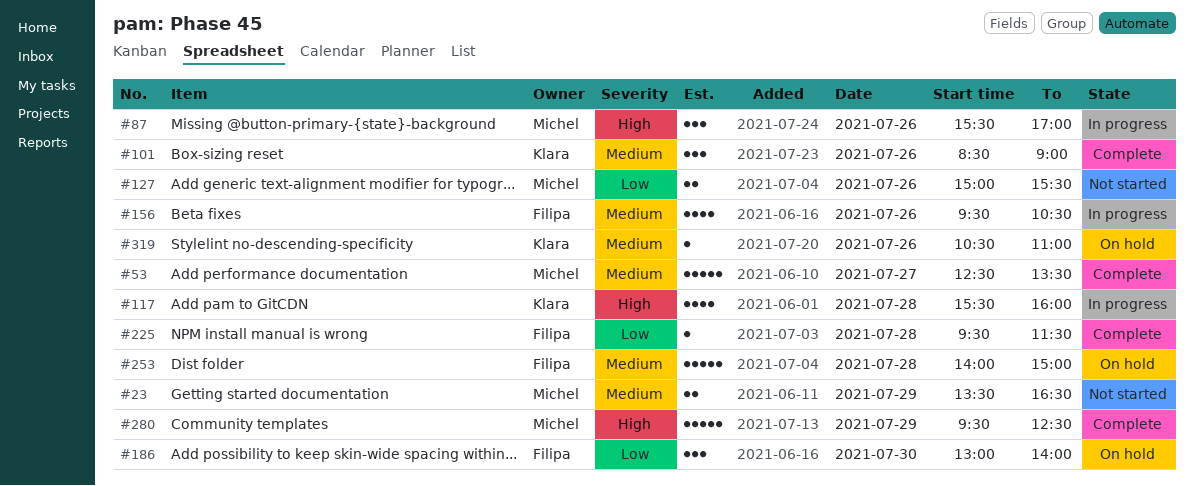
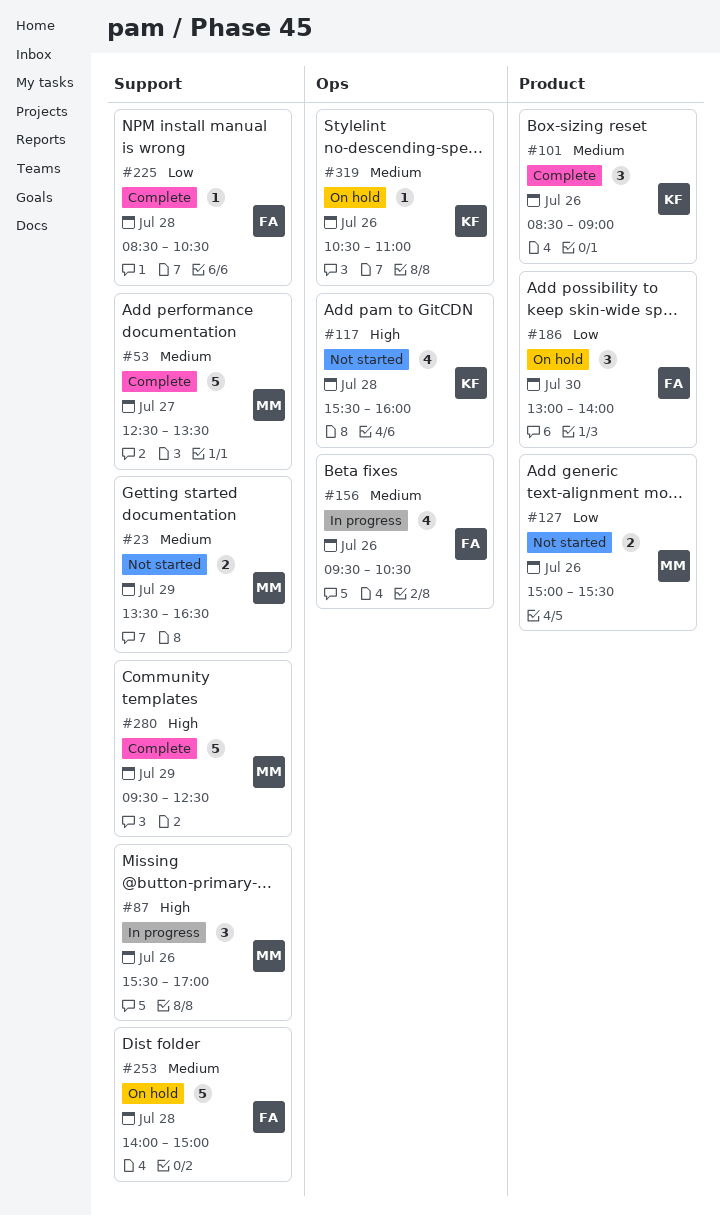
#117, status: In progress -> Not started
#225, begins: 09:30 -> 08:30
#225, ends: 11:30 -> 10:30

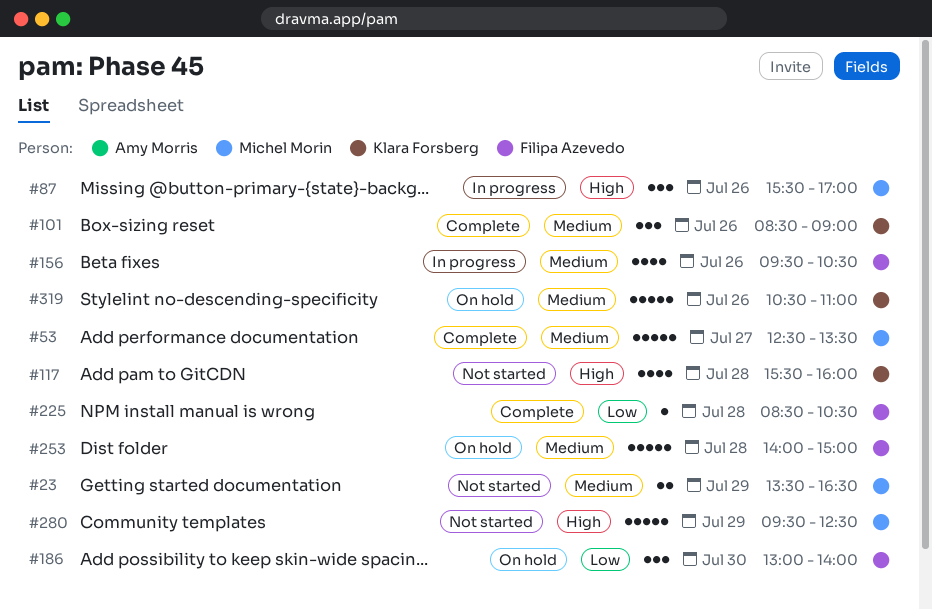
#127: present -> none
#280, status: Complete -> Not started
#319, estimate: 1 -> 5

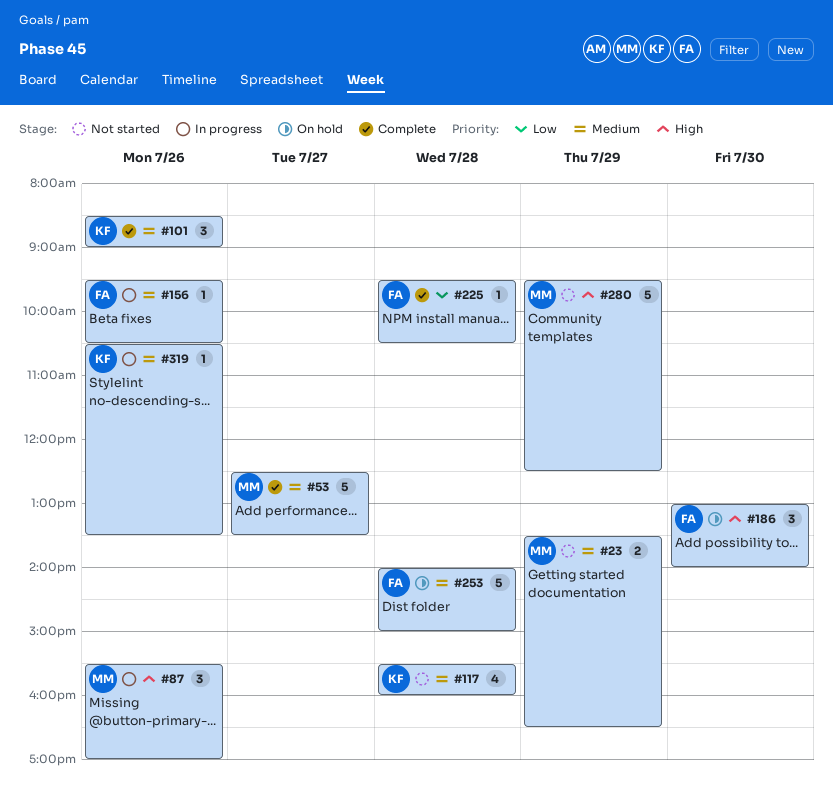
#117, priority: High -> Medium
#156, estimate: 4 -> 1
#186, priority: Low -> High
#225, begins: 08:30 -> 09:30
#319, status: On hold -> In progress
#319, estimate: 5 -> 1
#319, ends: 11:00 -> 13:30

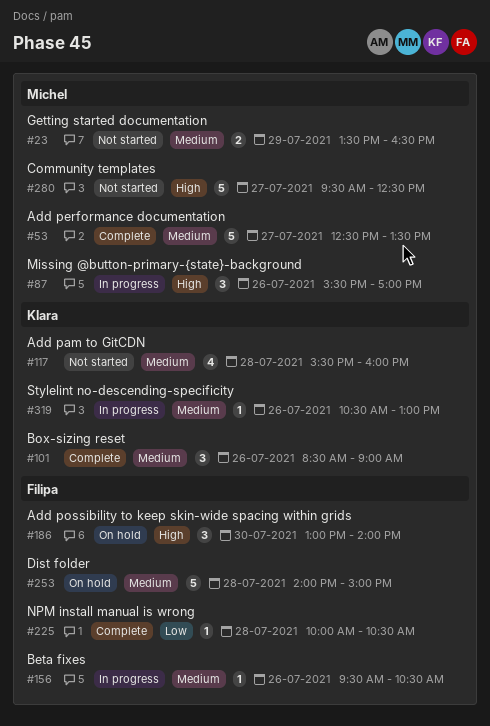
#225, begins: 09:30 -> 10:00
#280, day: Jul 29 -> Jul 27
#319, ends: 13:30 -> 13:00

